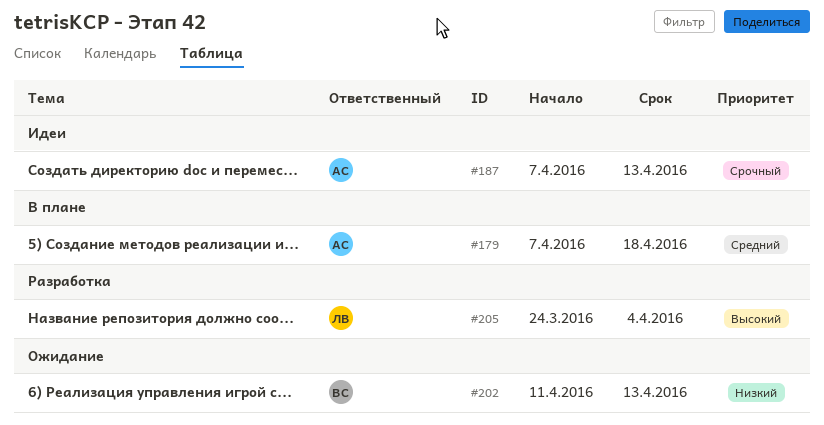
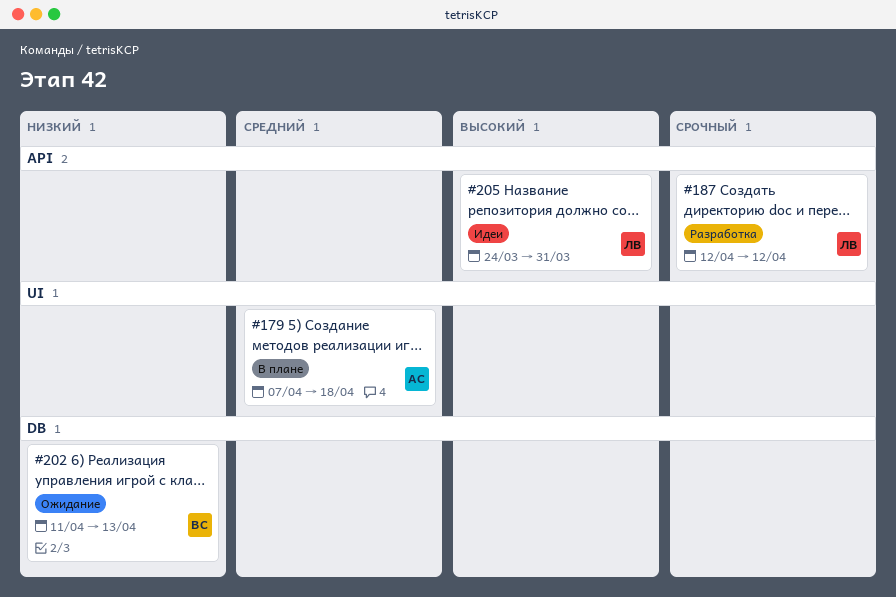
#187, status: Идеи -> Разработка
#187, owner: АС -> ЛВ
#187, start: Apr 7 -> Apr 12
#187, due: Apr 13 -> Apr 12
#205, status: Разработка -> Идеи
#205, due: Apr 4 -> Mar 31

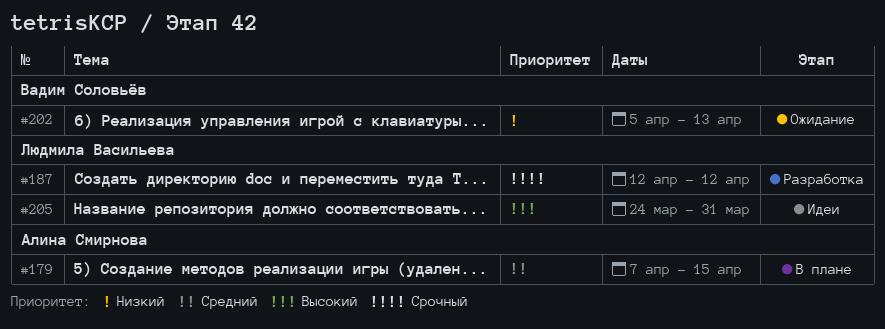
#179, due: Apr 18 -> Apr 15
#202, start: Apr 11 -> Apr 5

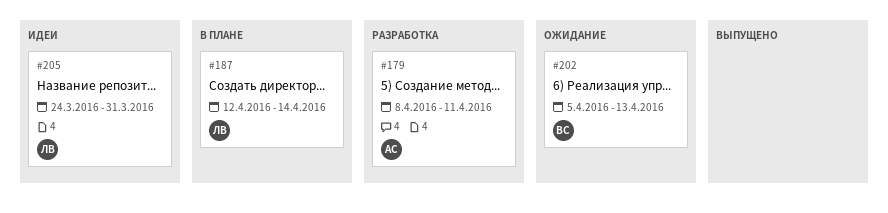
#179, status: В плане -> Разработка
#179, start: Apr 7 -> Apr 8
#179, due: Apr 15 -> Apr 11
#187, status: Разработка -> В плане
#187, due: Apr 12 -> Apr 14

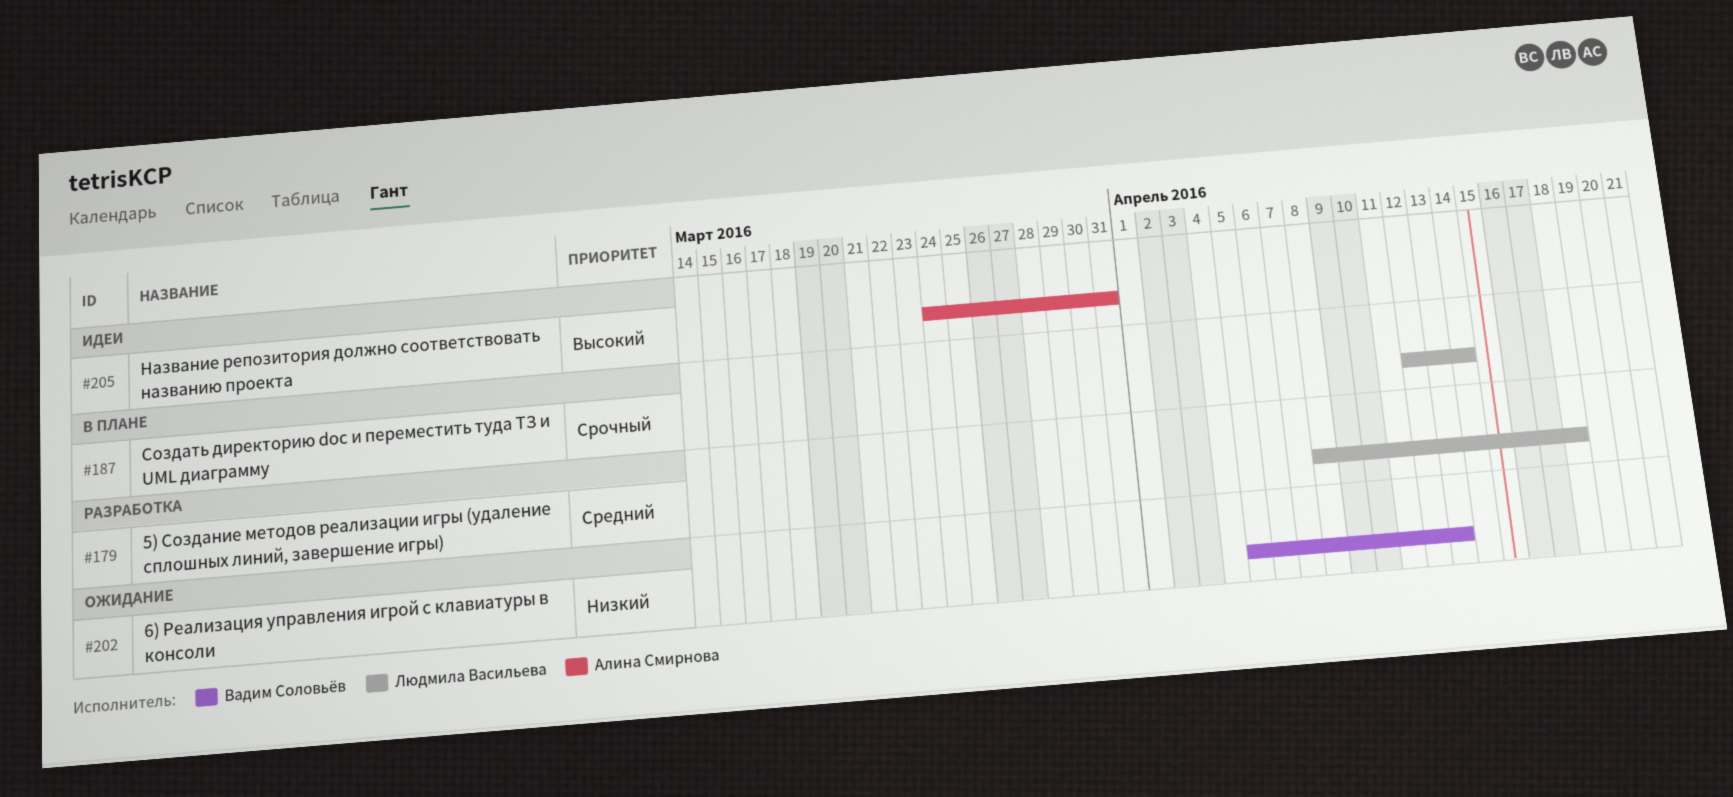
#179, owner: Алина Смирнова -> Людмила Васильева
#179, due: Apr 11 -> Apr 18
#205, owner: Людмила Васильева -> Алина Смирнова

